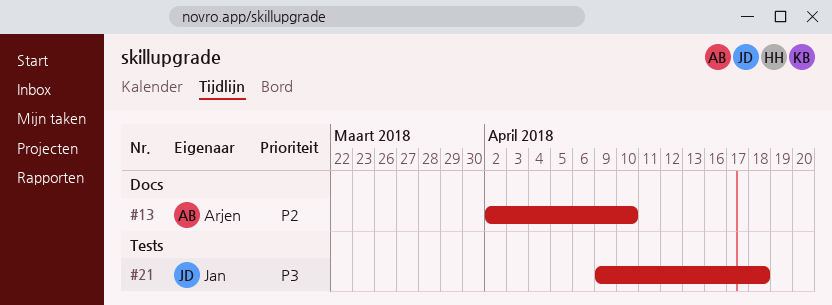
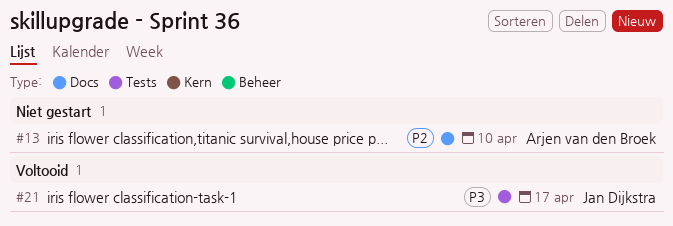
#21, due: Apr 18 -> Apr 17

